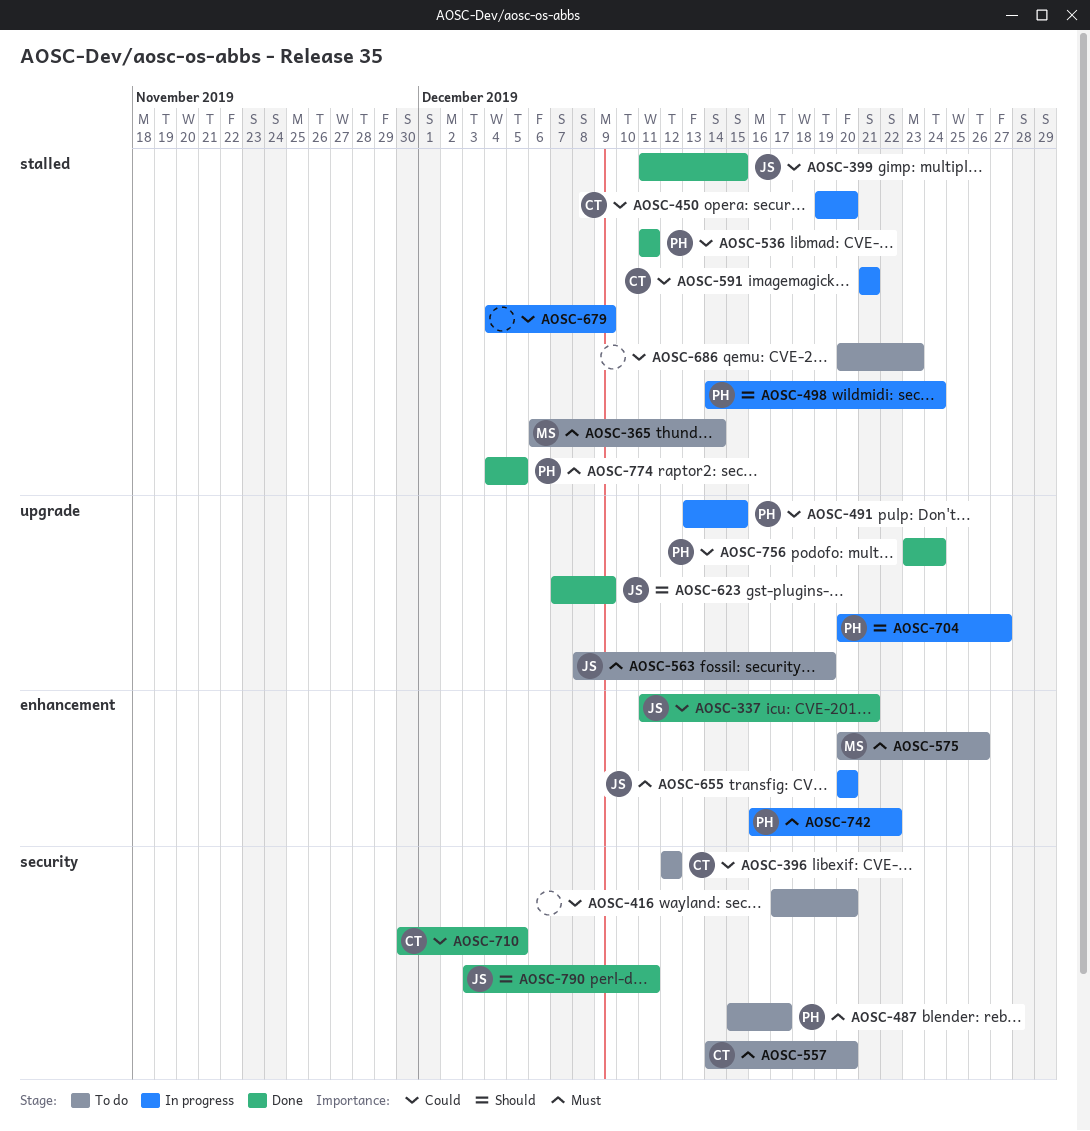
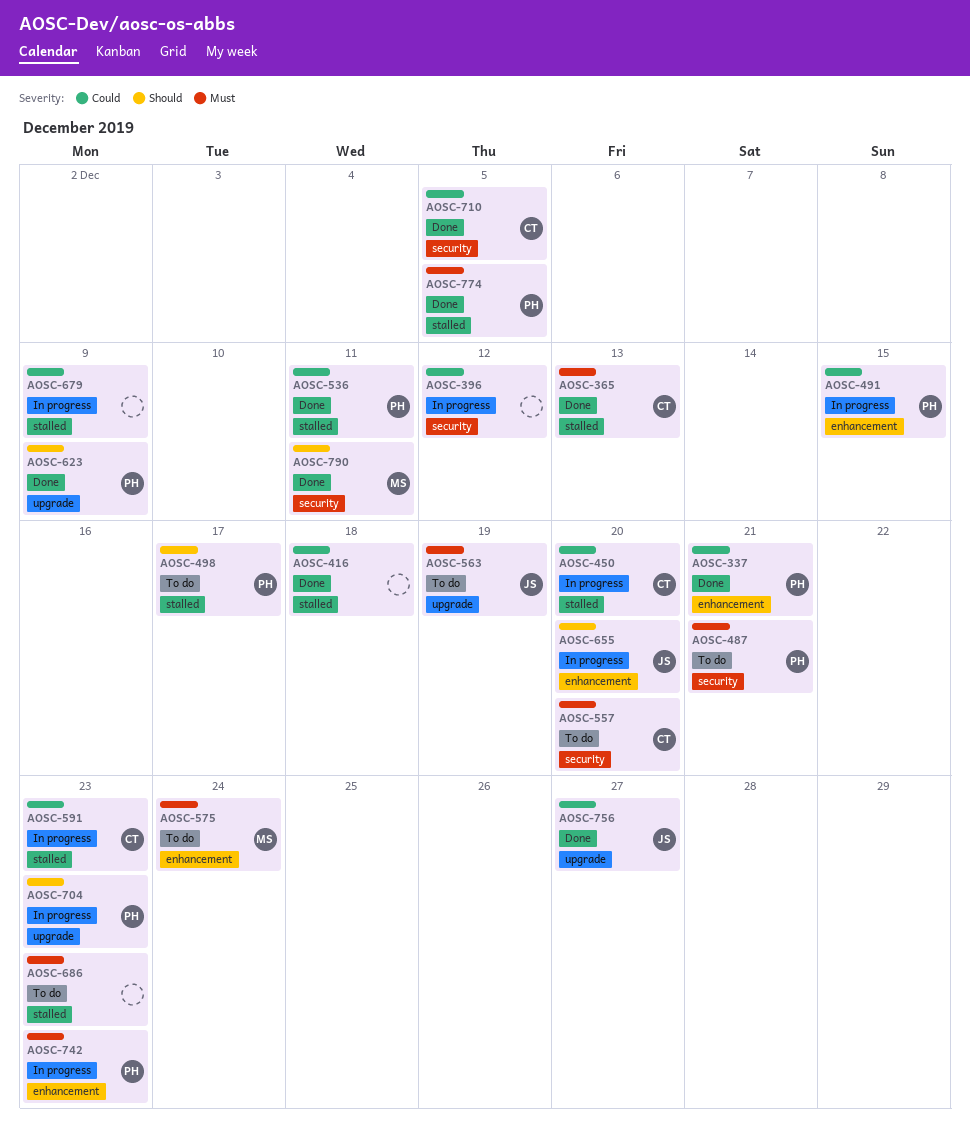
AOSC-337, owner: JS -> PH
AOSC-365, status: To do -> Done
AOSC-365, owner: MS -> CT
AOSC-365, due: Dec 14 -> Dec 13
AOSC-396, status: To do -> In progress
AOSC-396, owner: CT -> none
AOSC-399: present -> none
AOSC-416, status: To do -> Done
AOSC-416, label: security -> stalled
AOSC-416, due: Dec 20 -> Dec 18
AOSC-487, due: Dec 17 -> Dec 21
AOSC-491, label: upgrade -> enhancement
AOSC-498, status: In progress -> To do
AOSC-498, due: Dec 24 -> Dec 17
AOSC-575, due: Dec 26 -> Dec 24
AOSC-591, due: Dec 21 -> Dec 23
AOSC-623, owner: JS -> PH
AOSC-655, priority: Must -> Should
AOSC-686, priority: Could -> Must
AOSC-704, due: Dec 27 -> Dec 23
AOSC-742, due: Dec 22 -> Dec 23
AOSC-756, owner: PH -> JS
AOSC-756, due: Dec 24 -> Dec 27
AOSC-790, owner: JS -> MS

